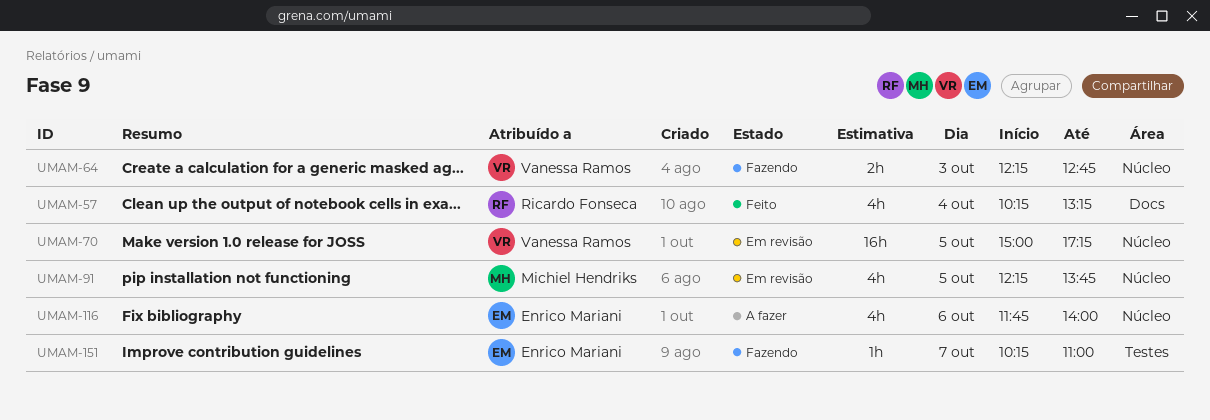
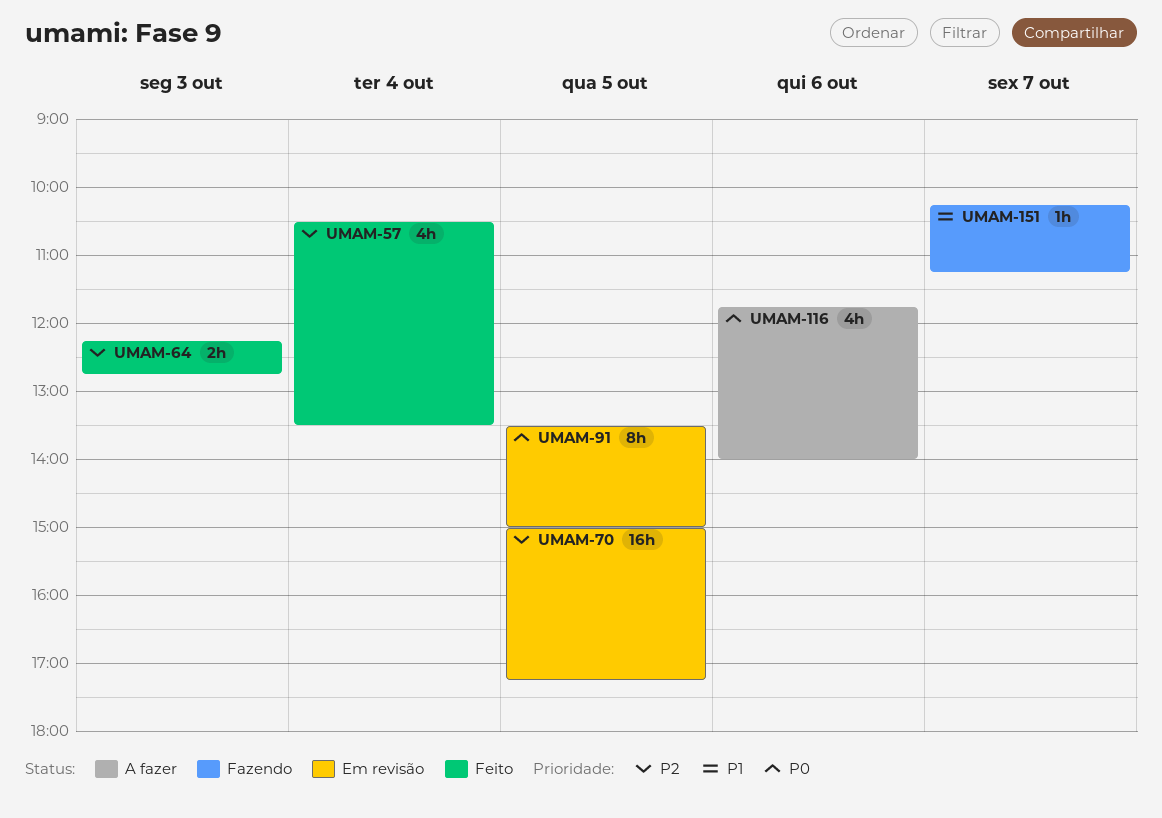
UMAM-57, begins: 10:15 -> 10:30
UMAM-57, ends: 13:15 -> 13:30
UMAM-64, status: Fazendo -> Feito
UMAM-91, estimate: 4h -> 8h
UMAM-91, begins: 12:15 -> 13:30
UMAM-91, ends: 13:45 -> 15:00
UMAM-151, ends: 11:00 -> 11:15

